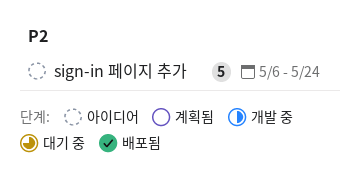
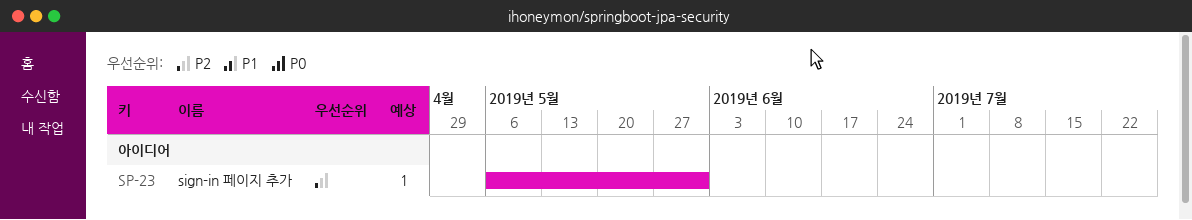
sign-in 페이지 추가, estimate: 5 -> 1
sign-in 페이지 추가, due: May 24 -> May 31

